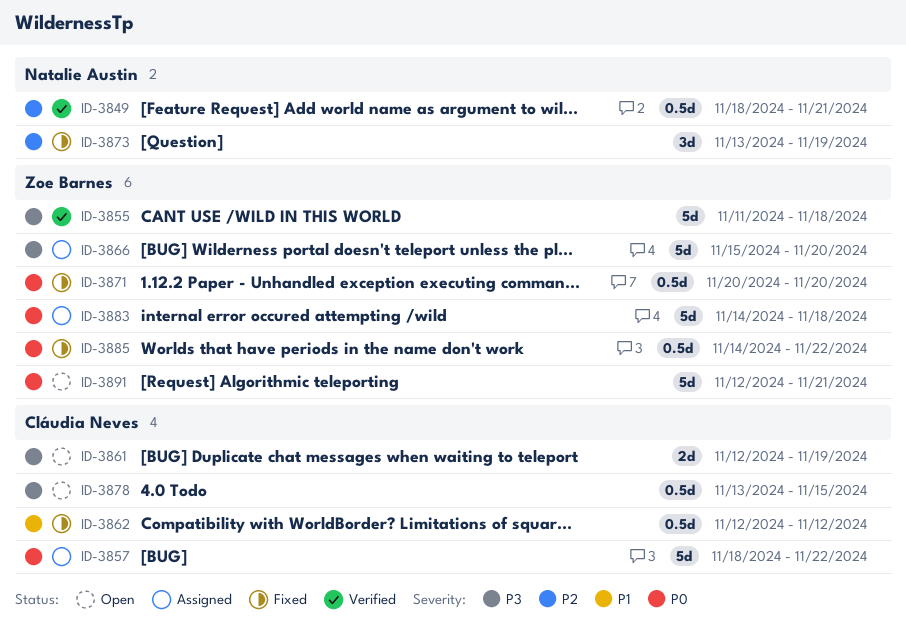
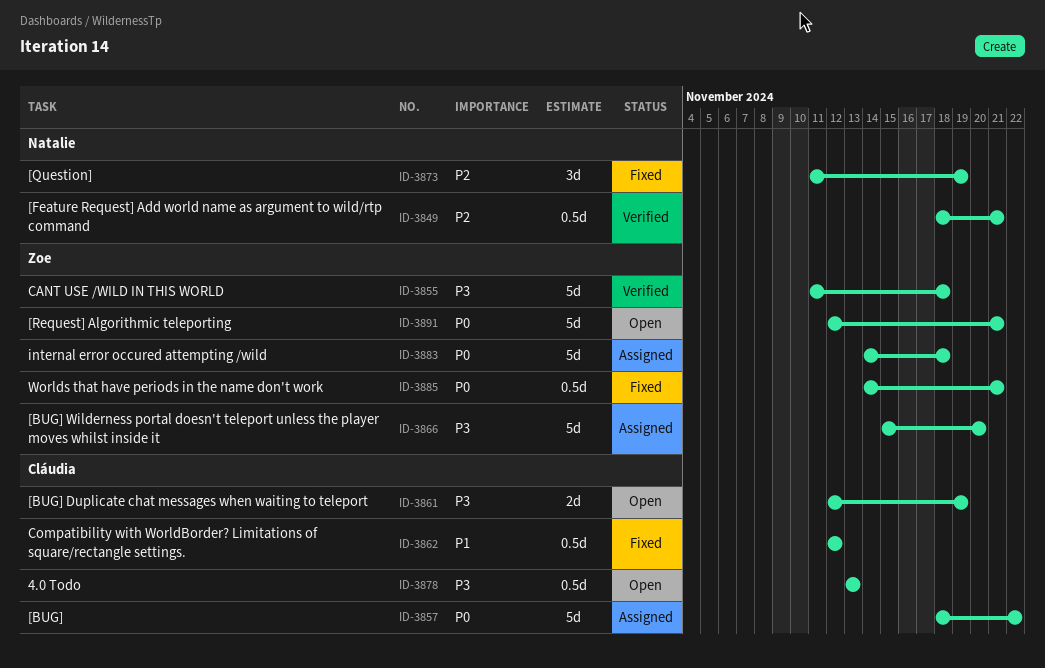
ID-3871: present -> none
ID-3873, start: Nov 13 -> Nov 11
ID-3878, due: Nov 15 -> Nov 13
ID-3885, due: Nov 22 -> Nov 21

